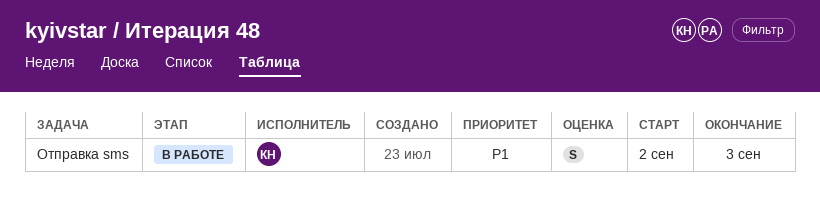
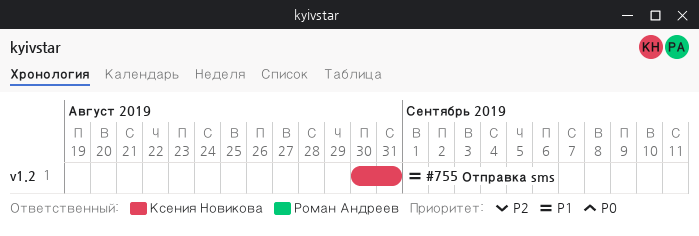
Отправка sms, start: Sep 2 -> Aug 30
Отправка sms, due: Sep 3 -> Aug 31

